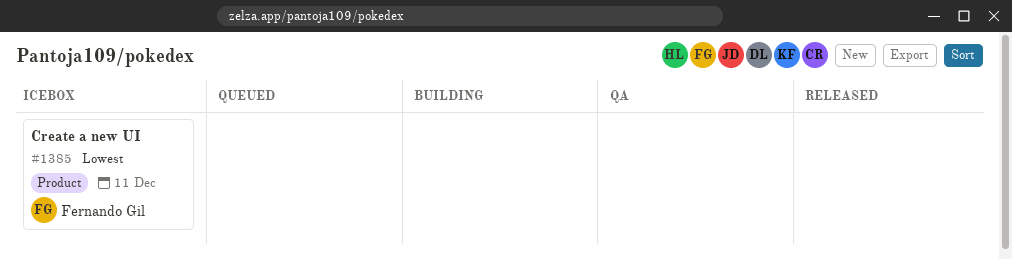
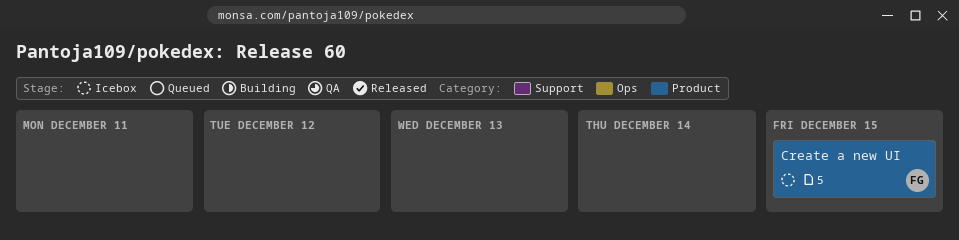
Create a new UI, due: Dec 11 -> Dec 15

